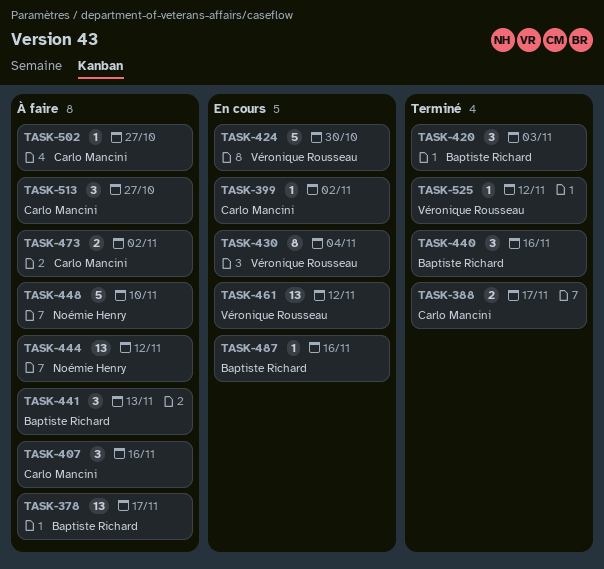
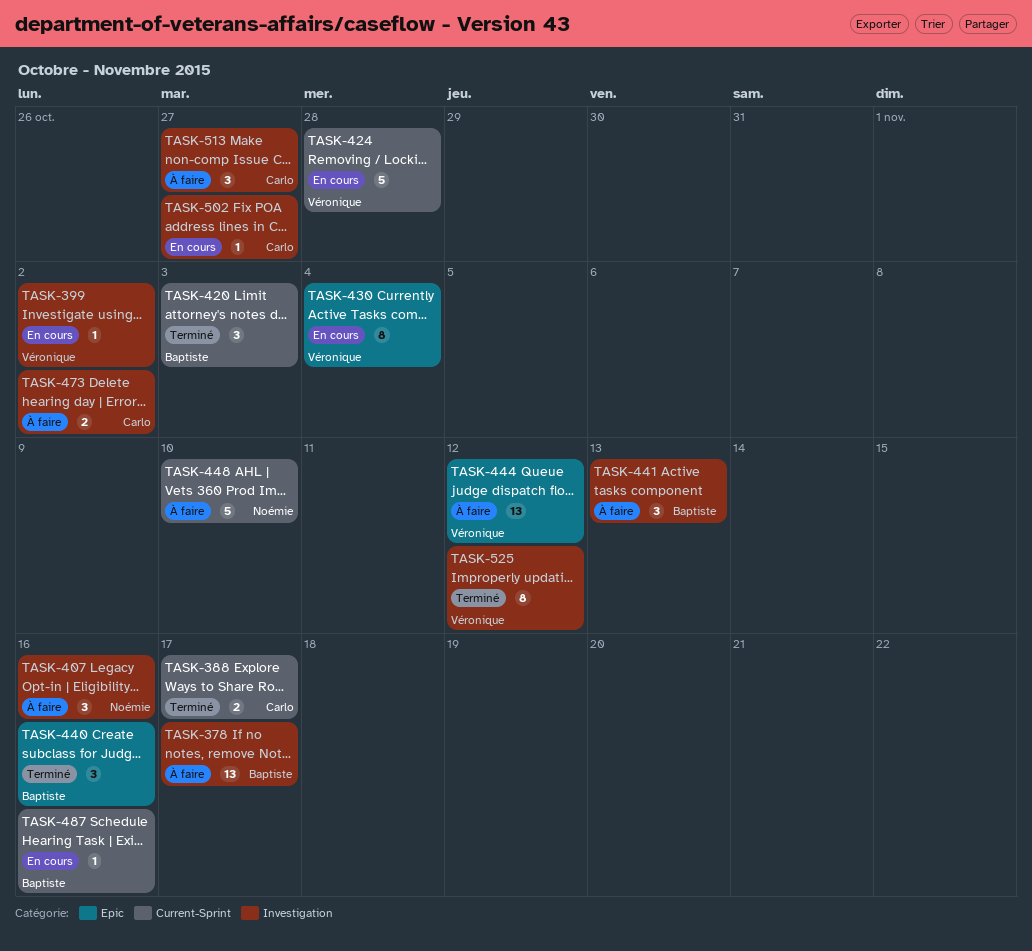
TASK-399, owner: Carlo Mancini -> Véronique Rousseau
TASK-407, owner: Carlo Mancini -> Noémie Henry
TASK-424, due: Oct 30 -> Oct 28
TASK-444, owner: Noémie Henry -> Véronique Rousseau
TASK-461: present -> none
TASK-502, status: À faire -> En cours
TASK-525, estimate: 1 -> 8

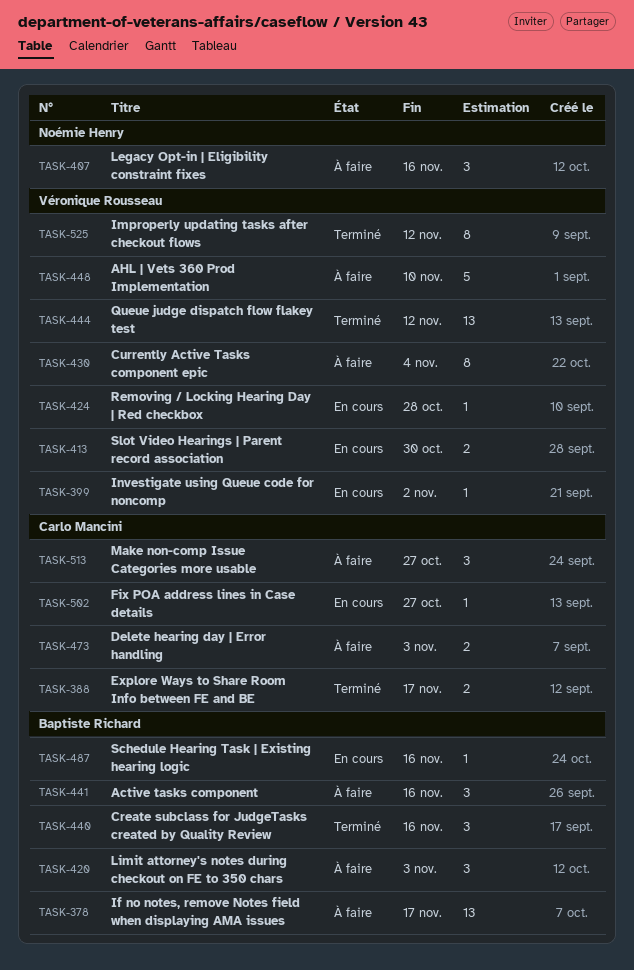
TASK-413: none -> present
TASK-420, status: Terminé -> À faire
TASK-424, estimate: 5 -> 1
TASK-430, status: En cours -> À faire
TASK-441, due: Nov 13 -> Nov 16
TASK-444, status: À faire -> Terminé
TASK-448, owner: Noémie Henry -> Véronique Rousseau
TASK-473, due: Nov 2 -> Nov 3

